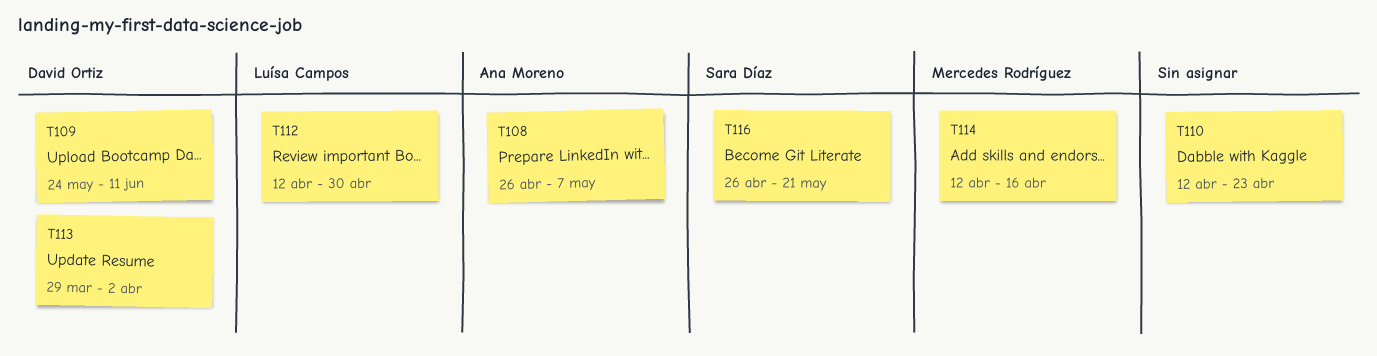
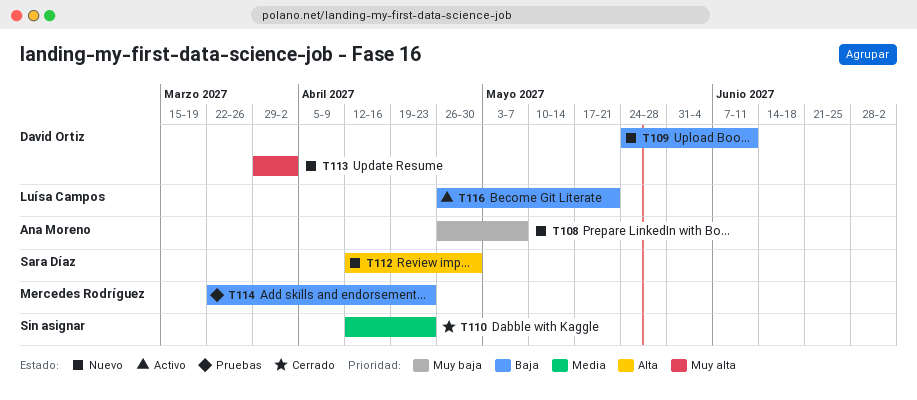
T112, owner: Luísa Campos -> Sara Díaz
T114, start: Apr 12 -> Mar 22
T114, due: Apr 16 -> Apr 23
T116, owner: Sara Díaz -> Luísa Campos

